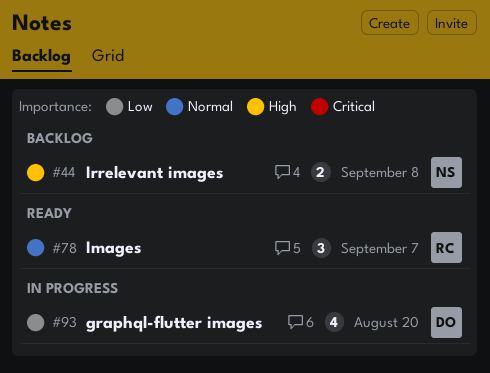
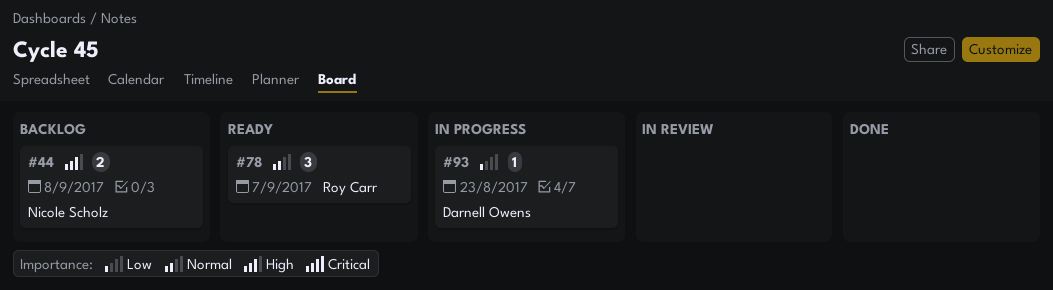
#93, estimate: 4 -> 1
#93, due: Aug 20 -> Aug 23

